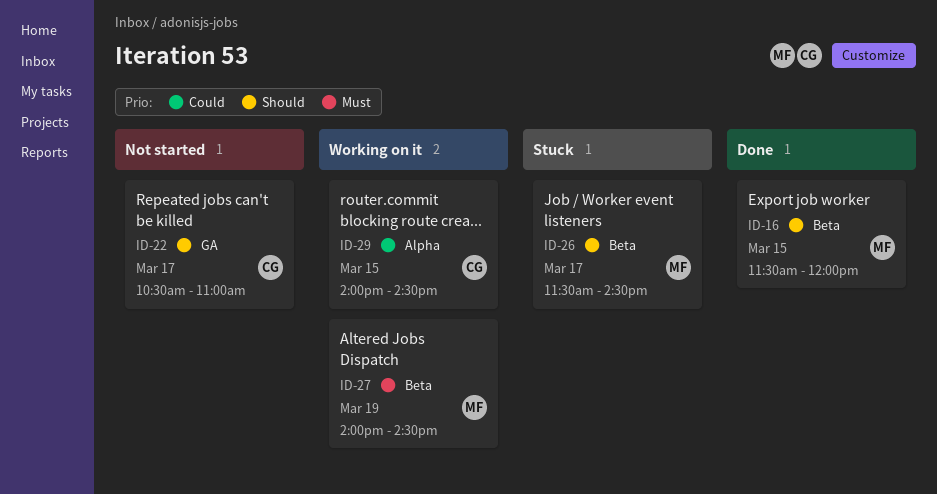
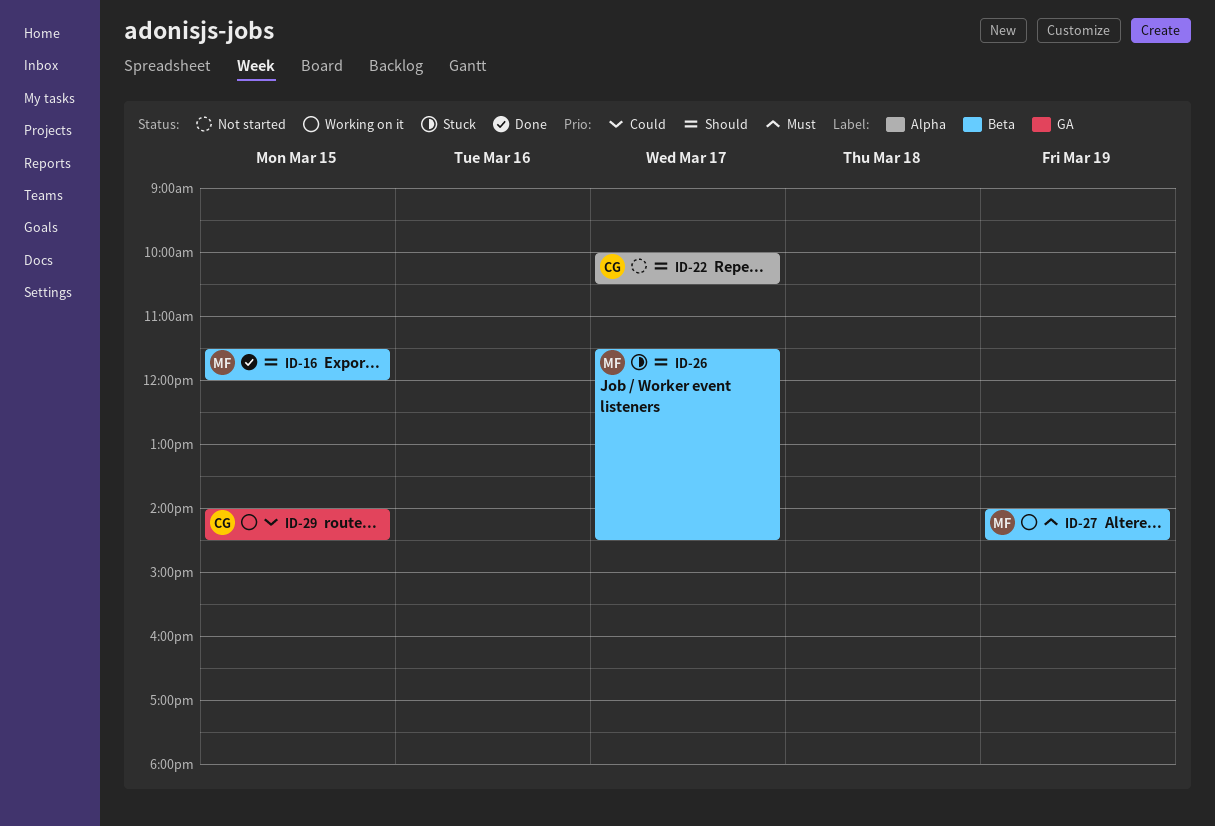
ID-22, label: GA -> Alpha
ID-22, begins: 10:30 -> 10:00
ID-22, ends: 11:00 -> 10:30
ID-29, label: Alpha -> GA

